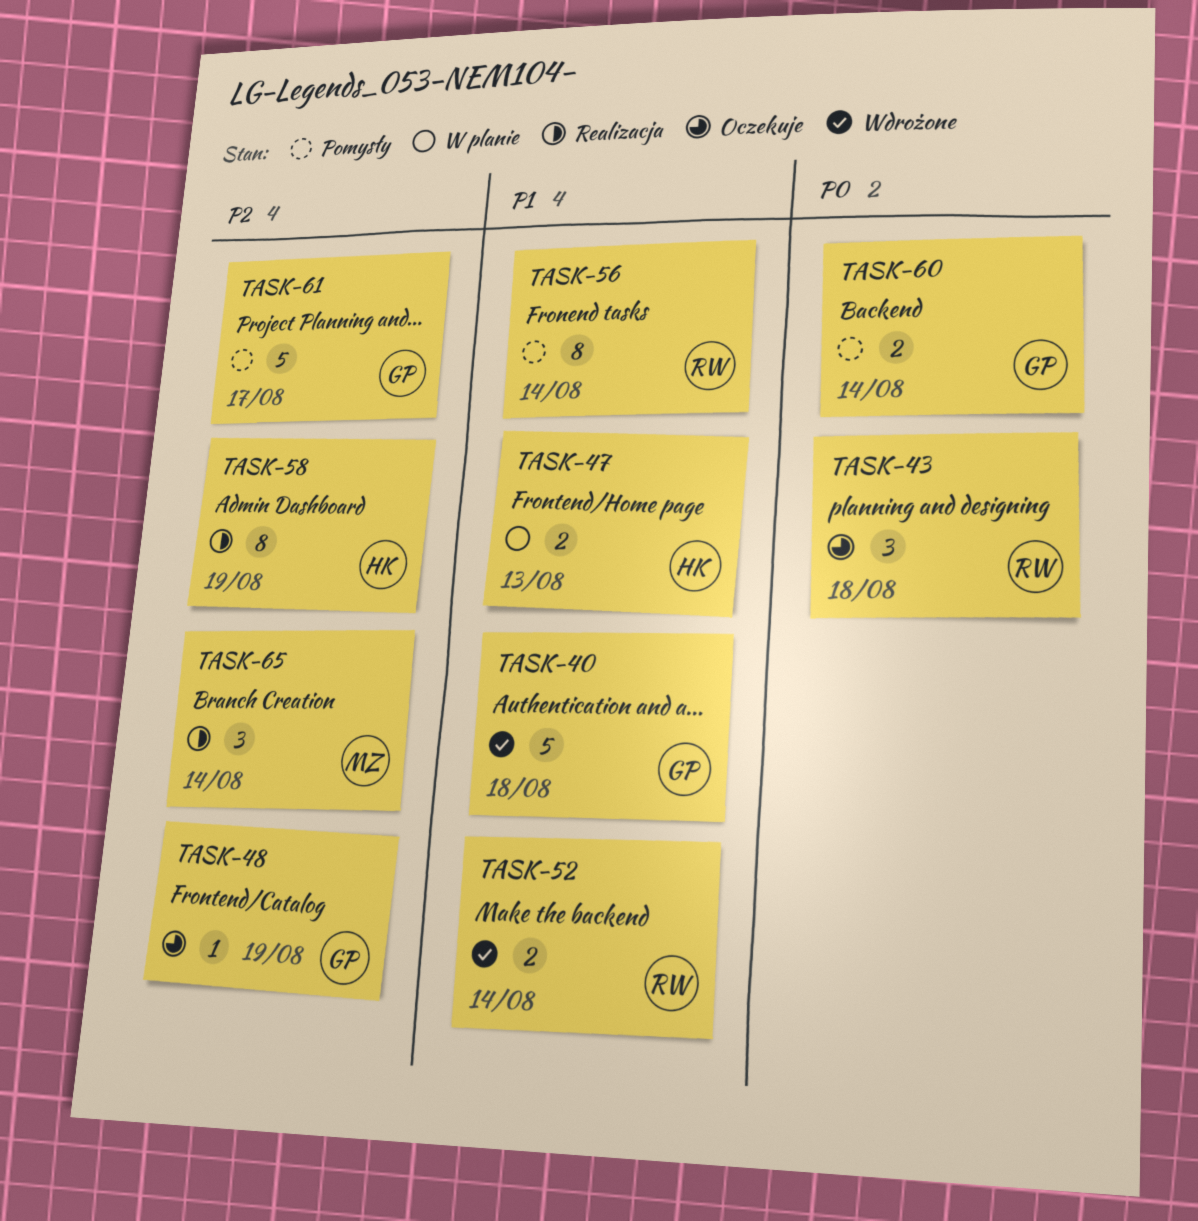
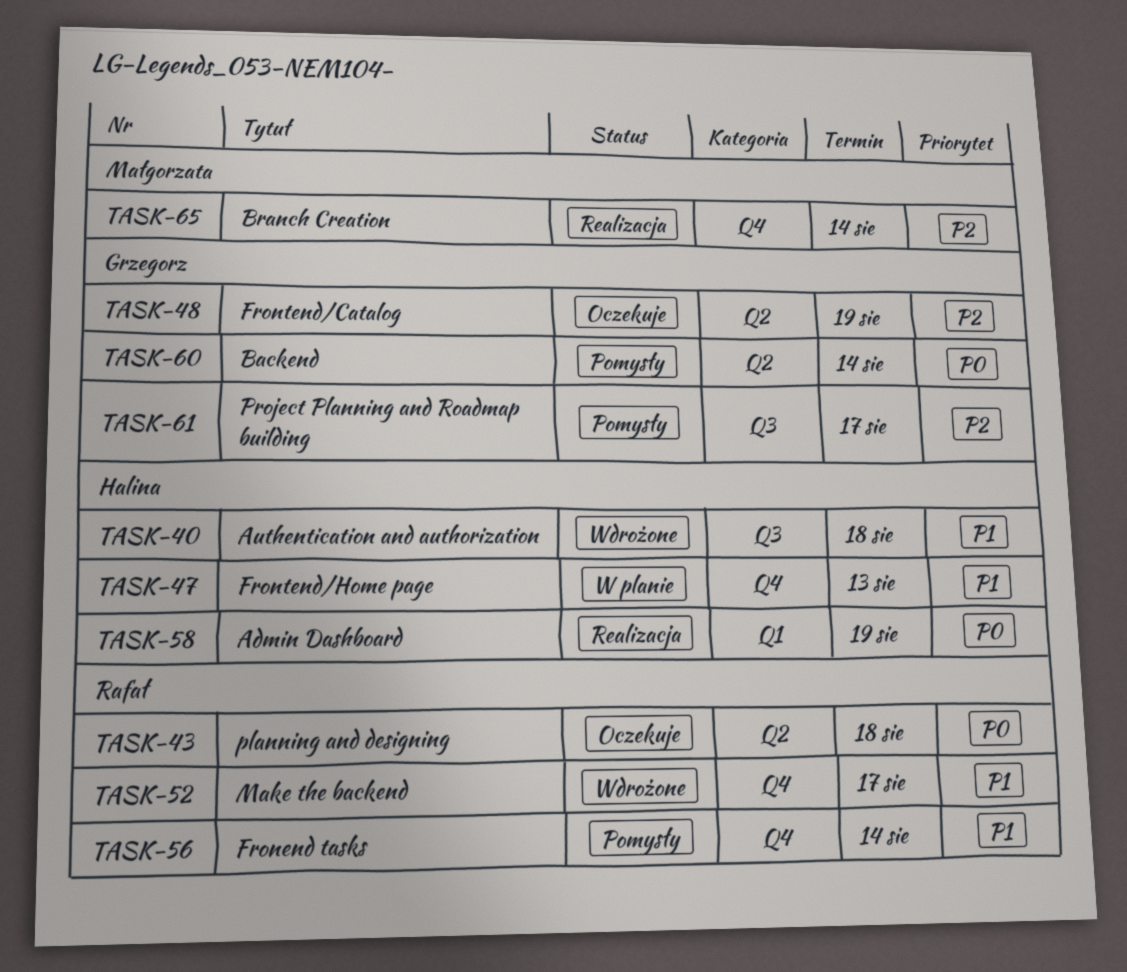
TASK-40, owner: Grzegorz -> Halina
TASK-52, due: Aug 14 -> Aug 17
TASK-58, priority: P2 -> P0

